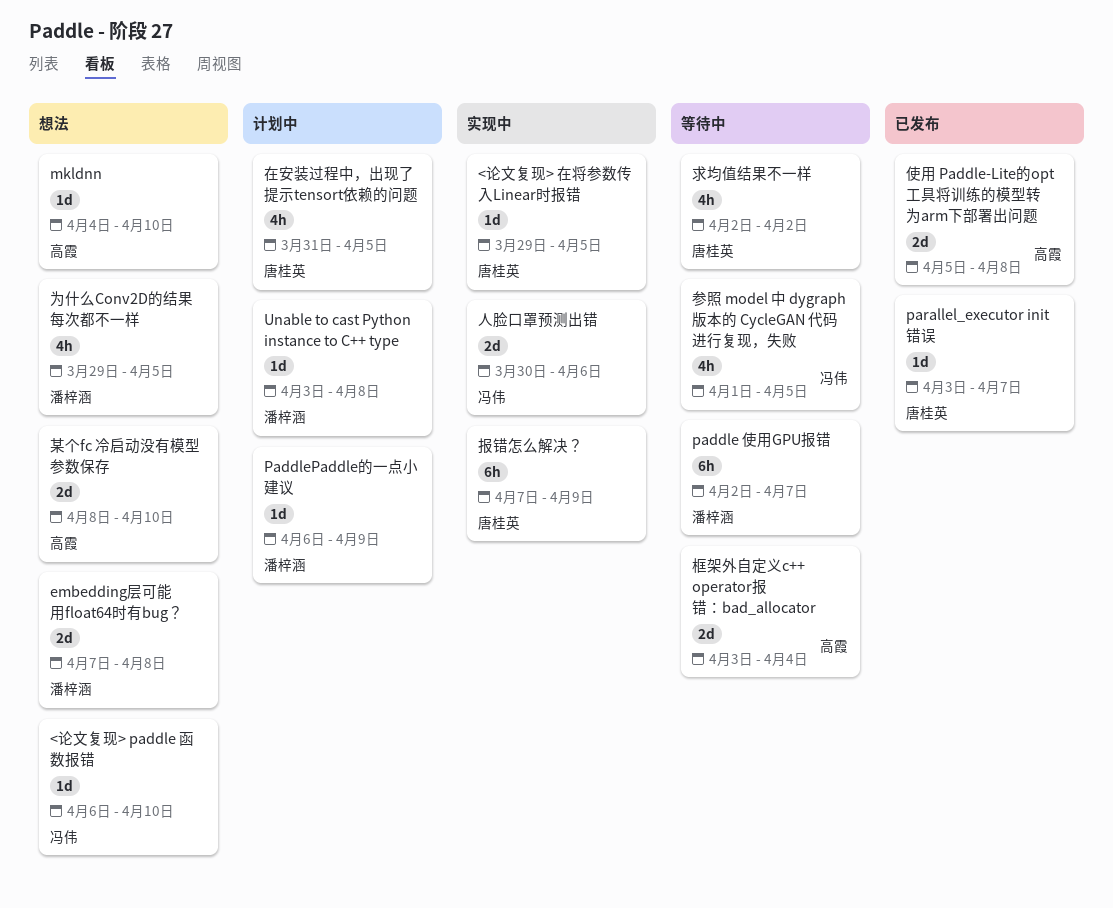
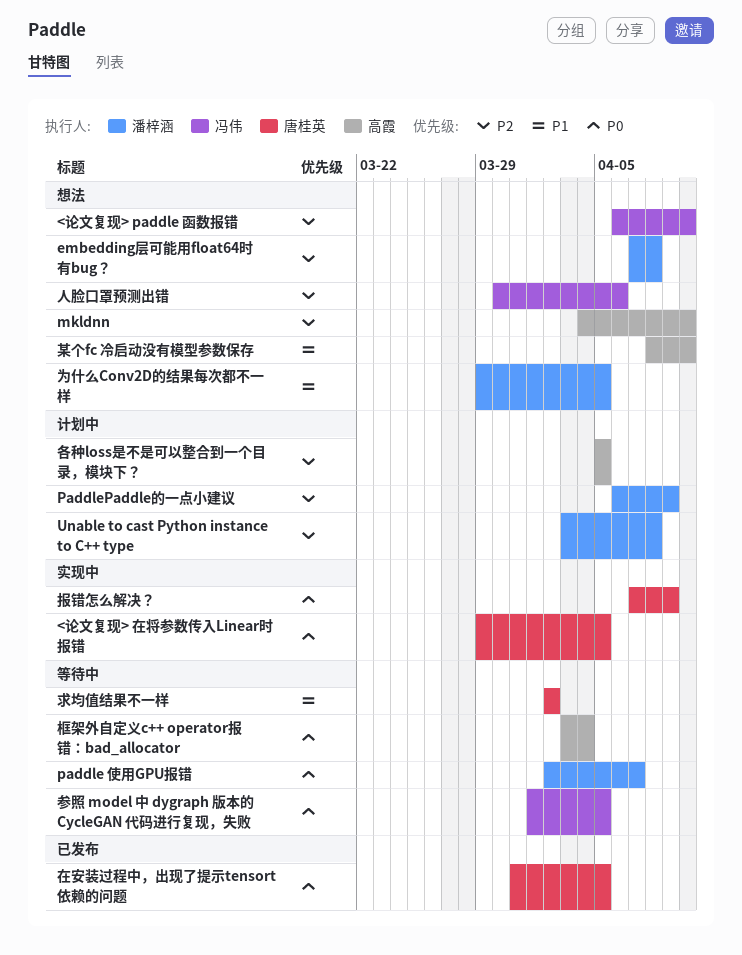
parallel_executor init错误: present -> none
人脸口罩预测出错, status: 实现中 -> 想法
使用 Paddle-Lite的opt工具将训练的模型转为arm下部署出问题: present -> none
各种loss是不是可以整合到一个目录，模块下？: none -> present
在安装过程中，出现了提示tensort依赖的问题, status: 计划中 -> 已发布

